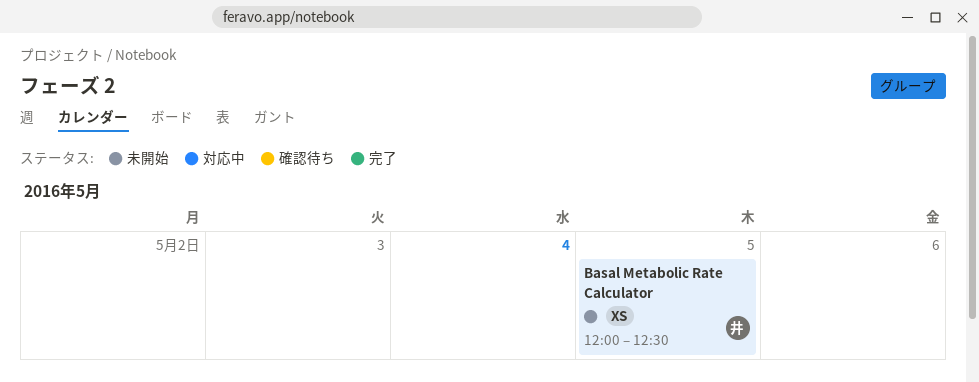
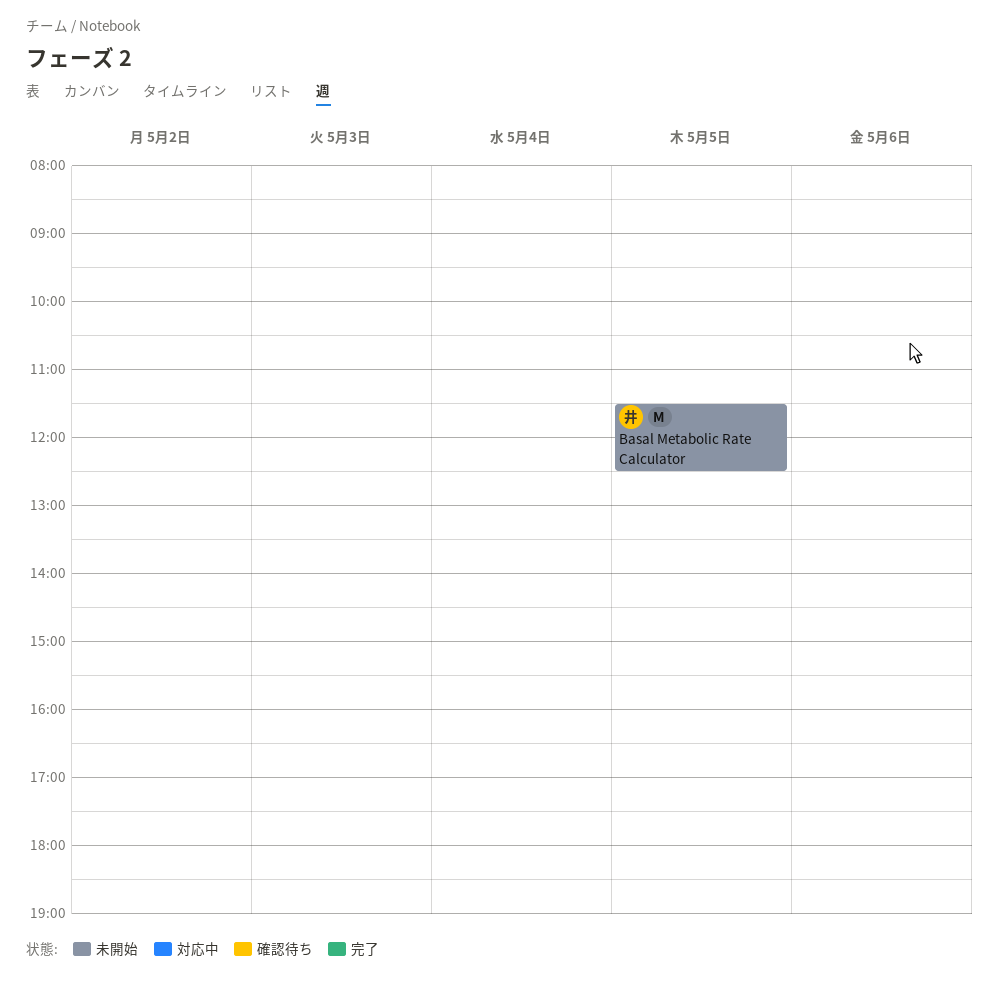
Basal Metabolic Rate Calculator, estimate: XS -> M
Basal Metabolic Rate Calculator, begins: 12:00 -> 11:30

